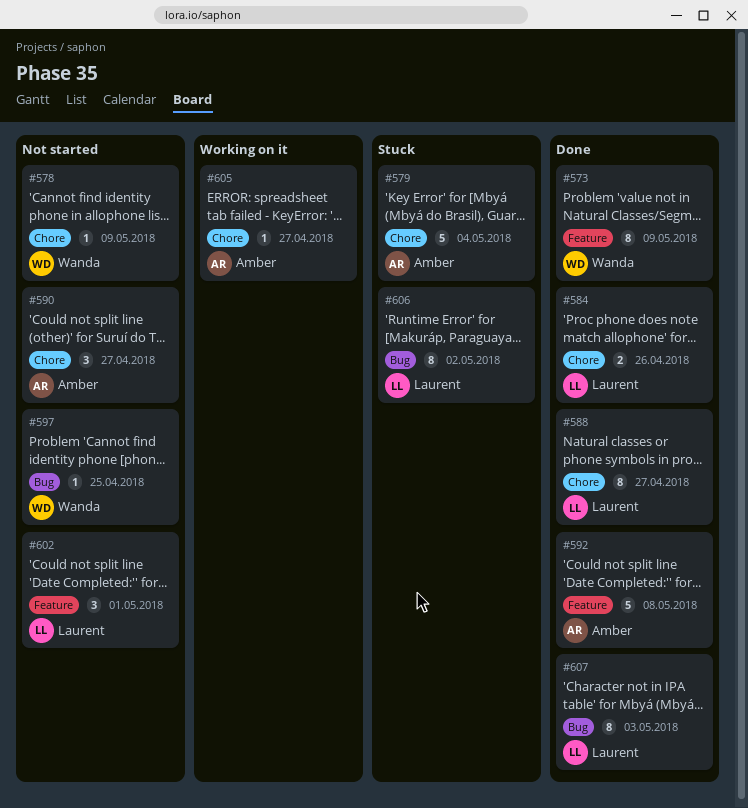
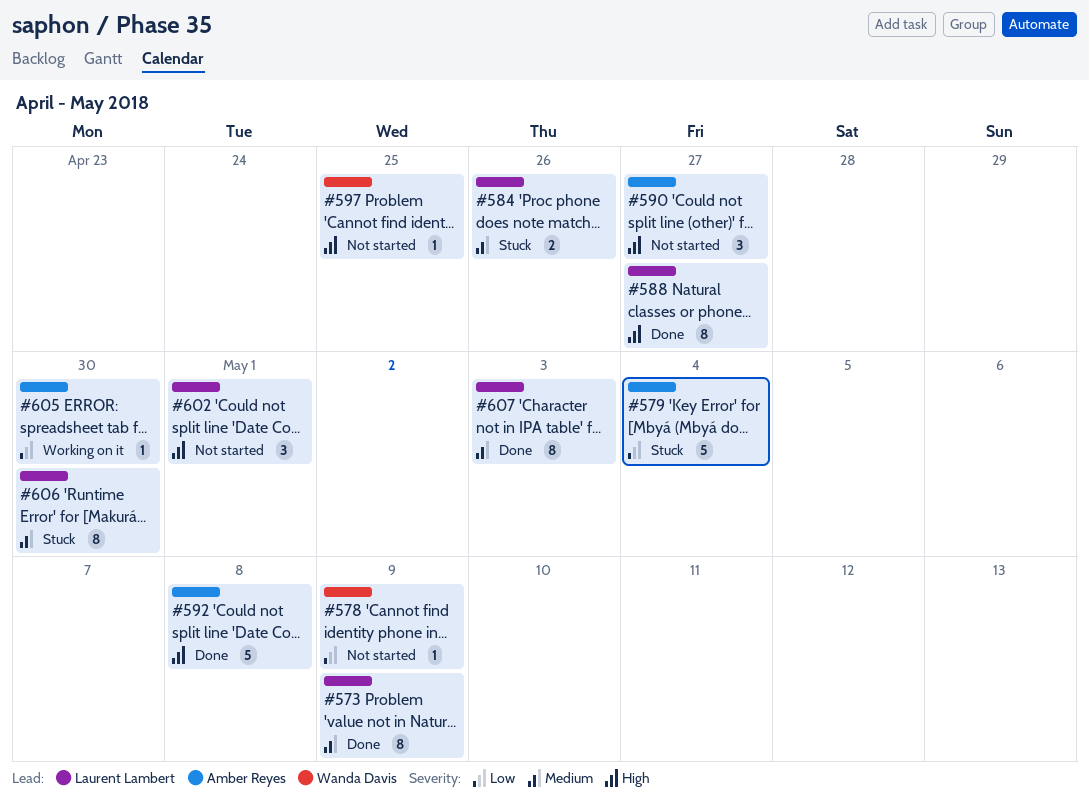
#573, owner: Wanda Davis -> Laurent Lambert
#584, status: Done -> Stuck
#605, due: Apr 27 -> Apr 30
#606, due: May 2 -> Apr 30

